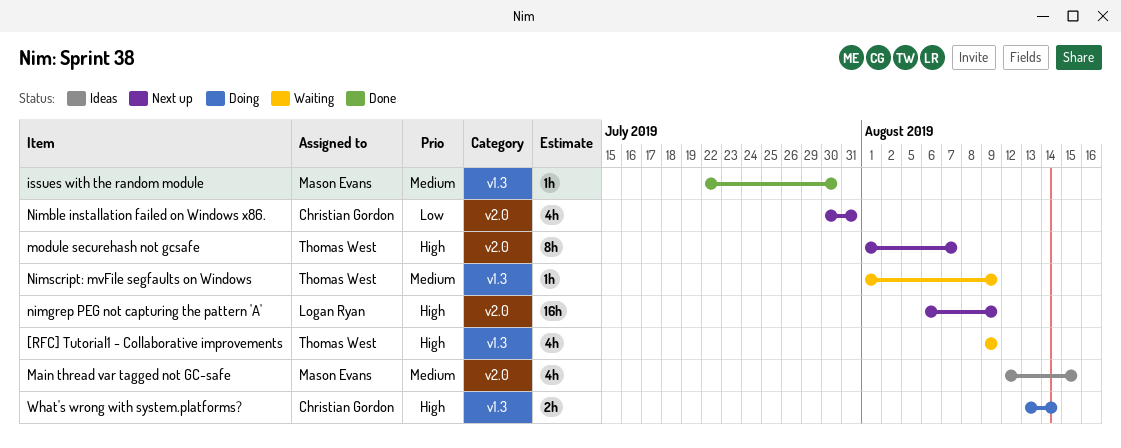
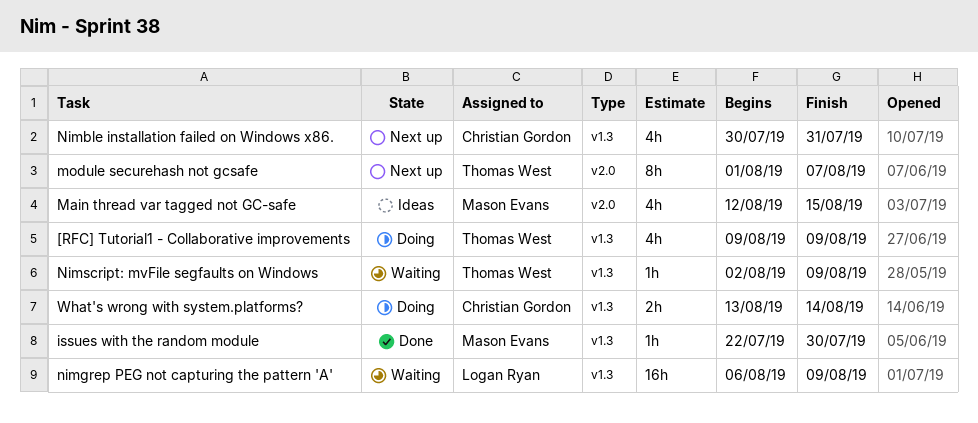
[RFC] Tutorial1 - Collaborative improvements, status: Waiting -> Doing
Nimble installation failed on Windows x86., label: v2.0 -> v1.3
nimgrep PEG not capturing the pattern 'A', status: Next up -> Waiting
nimgrep PEG not capturing the pattern 'A', label: v2.0 -> v1.3
Nimscript: mvFile segfaults on Windows, start: Aug 1 -> Aug 2

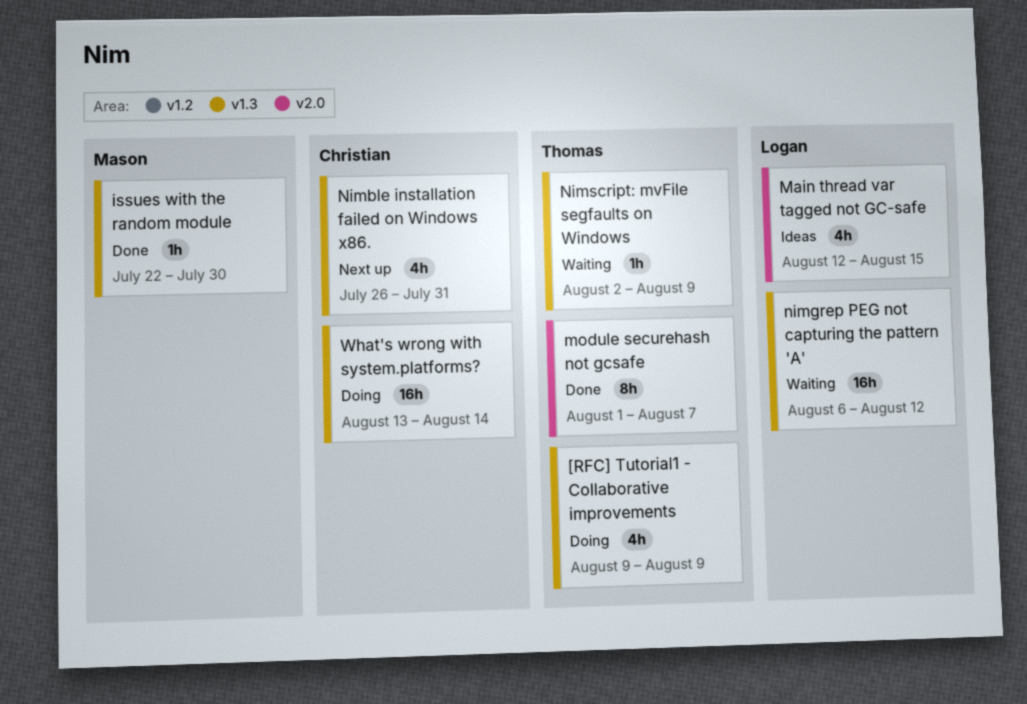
Main thread var tagged not GC-safe, owner: Mason Evans -> Logan Ryan
module securehash not gcsafe, status: Next up -> Done
Nimble installation failed on Windows x86., start: Jul 30 -> Jul 26
nimgrep PEG not capturing the pattern 'A', due: Aug 9 -> Aug 12
What's wrong with system.platforms?, estimate: 2h -> 16h

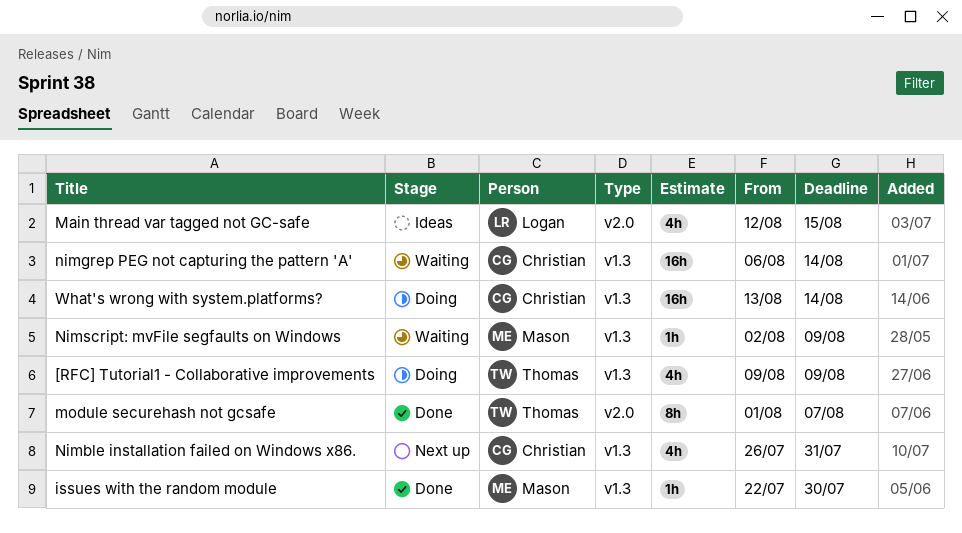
nimgrep PEG not capturing the pattern 'A', owner: Logan -> Christian
nimgrep PEG not capturing the pattern 'A', due: Aug 12 -> Aug 14
Nimscript: mvFile segfaults on Windows, owner: Thomas -> Mason

